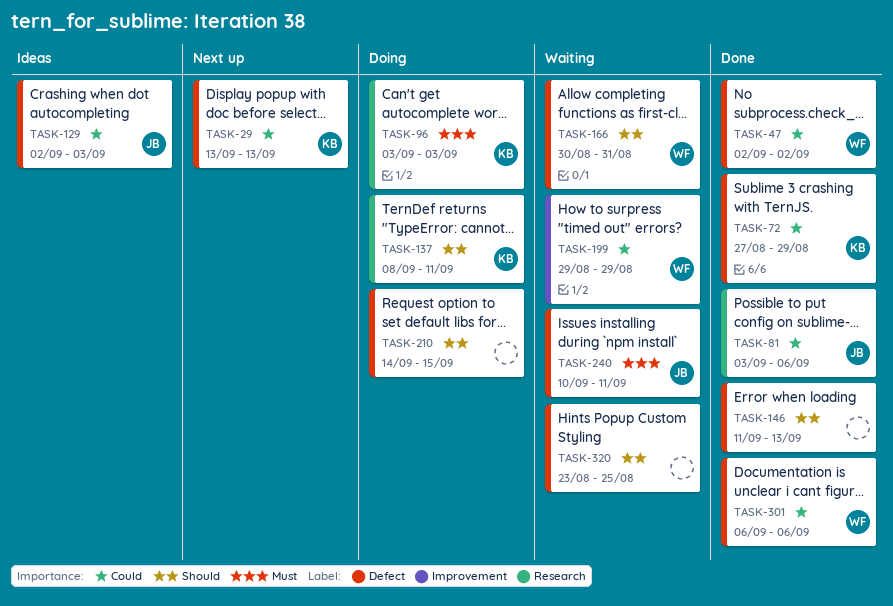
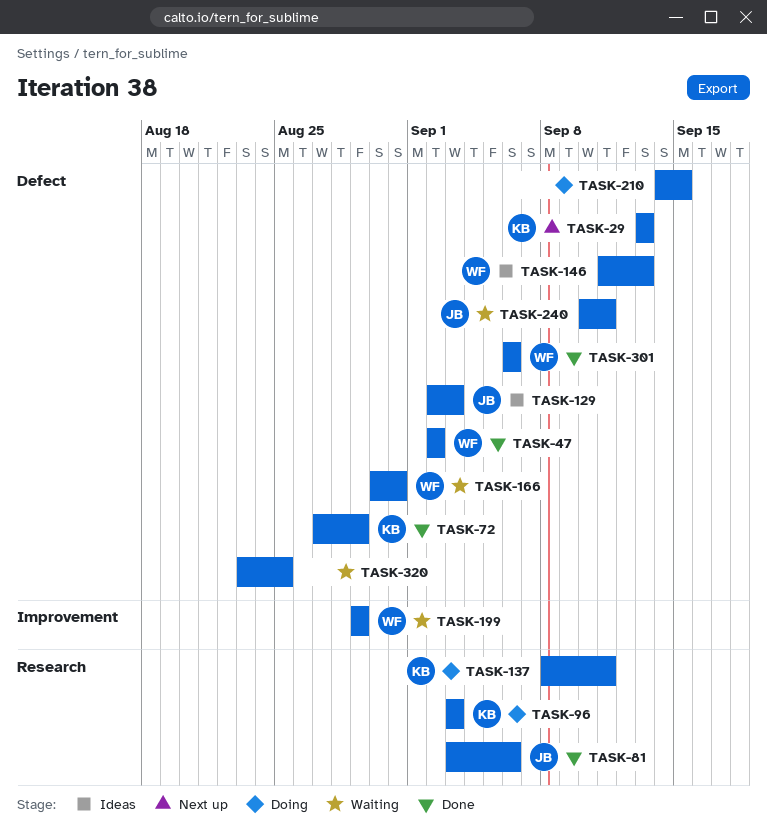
TASK-146, status: Done -> Ideas
TASK-146, owner: none -> WF

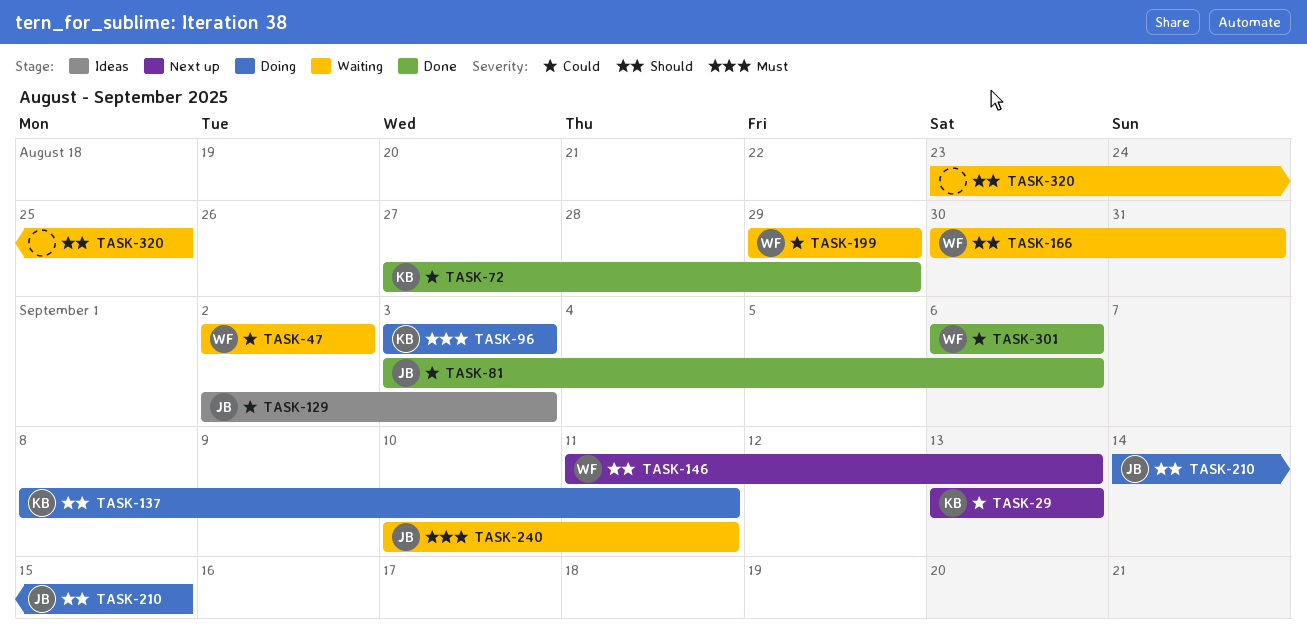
TASK-47, status: Done -> Waiting
TASK-146, status: Ideas -> Next up
TASK-210, owner: none -> JB

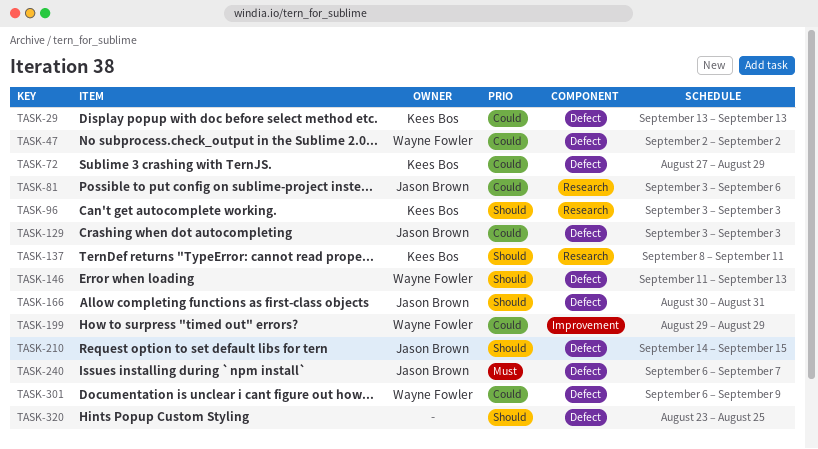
TASK-96, priority: Must -> Should
TASK-129, start: Sep 2 -> Sep 3
TASK-166, owner: Wayne Fowler -> Jason Brown
TASK-240, start: Sep 10 -> Sep 6
TASK-240, due: Sep 11 -> Sep 7
TASK-301, due: Sep 6 -> Sep 9

